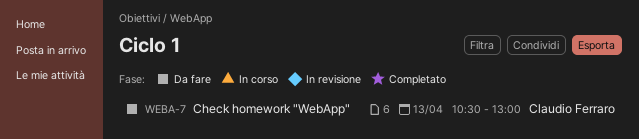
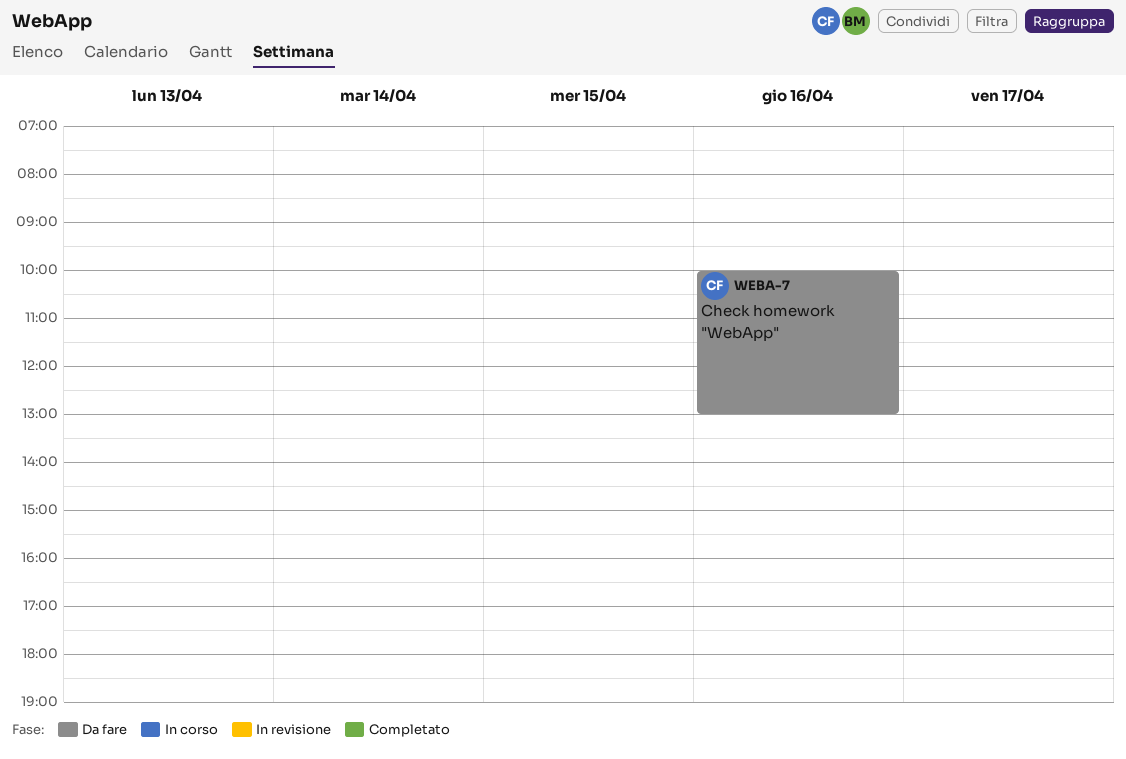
WEBA-7, day: Apr 13 -> Apr 16
WEBA-7, begins: 10:30 -> 10:00

